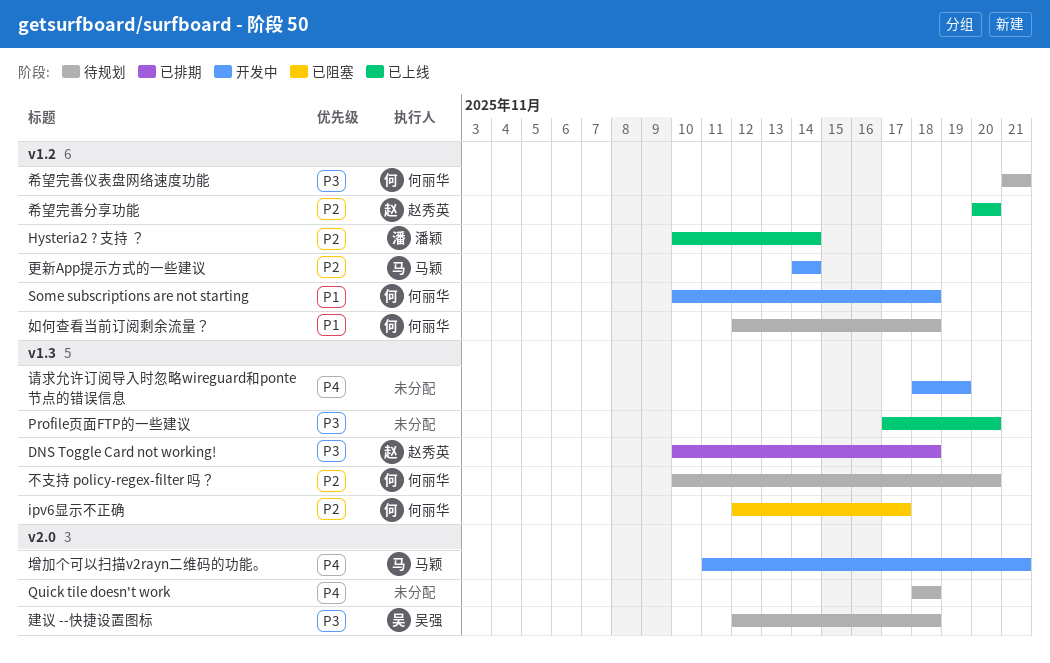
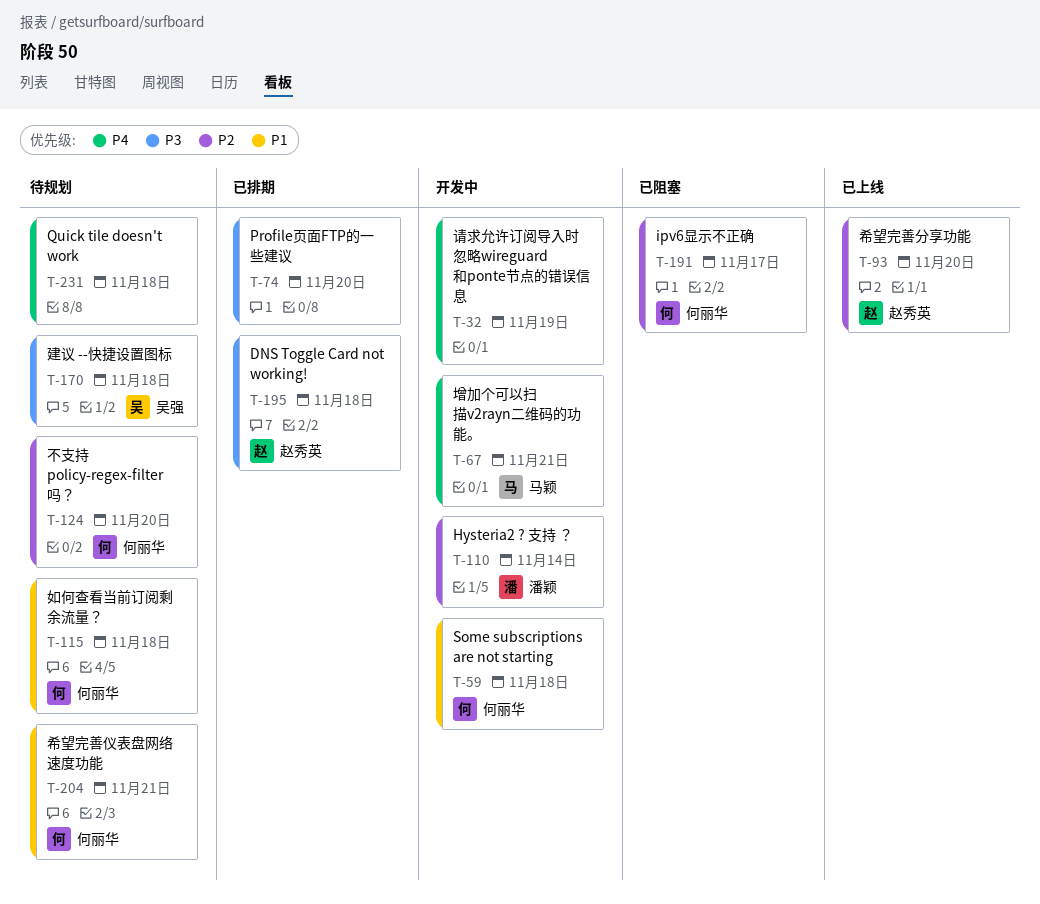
Hysteria2 ? 支持 ？, status: 已上线 -> 开发中
Profile页面FTP的一些建议, status: 已上线 -> 已排期
希望完善仪表盘网络速度功能, priority: P3 -> P1
更新App提示方式的一些建议: present -> none

